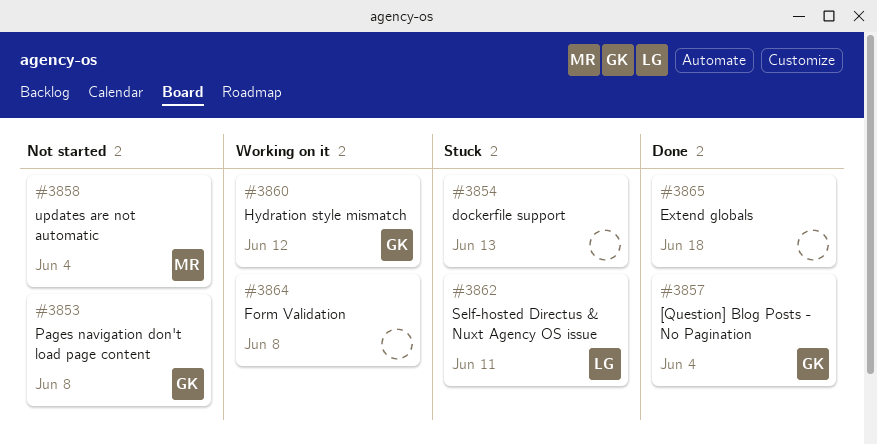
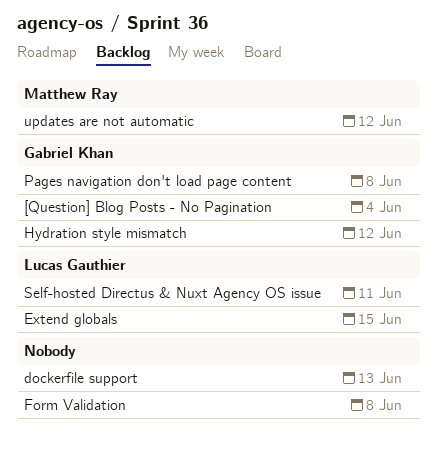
Extend globals, owner: none -> Lucas Gauthier
Extend globals, due: Jun 18 -> Jun 15
updates are not automatic, due: Jun 4 -> Jun 12

